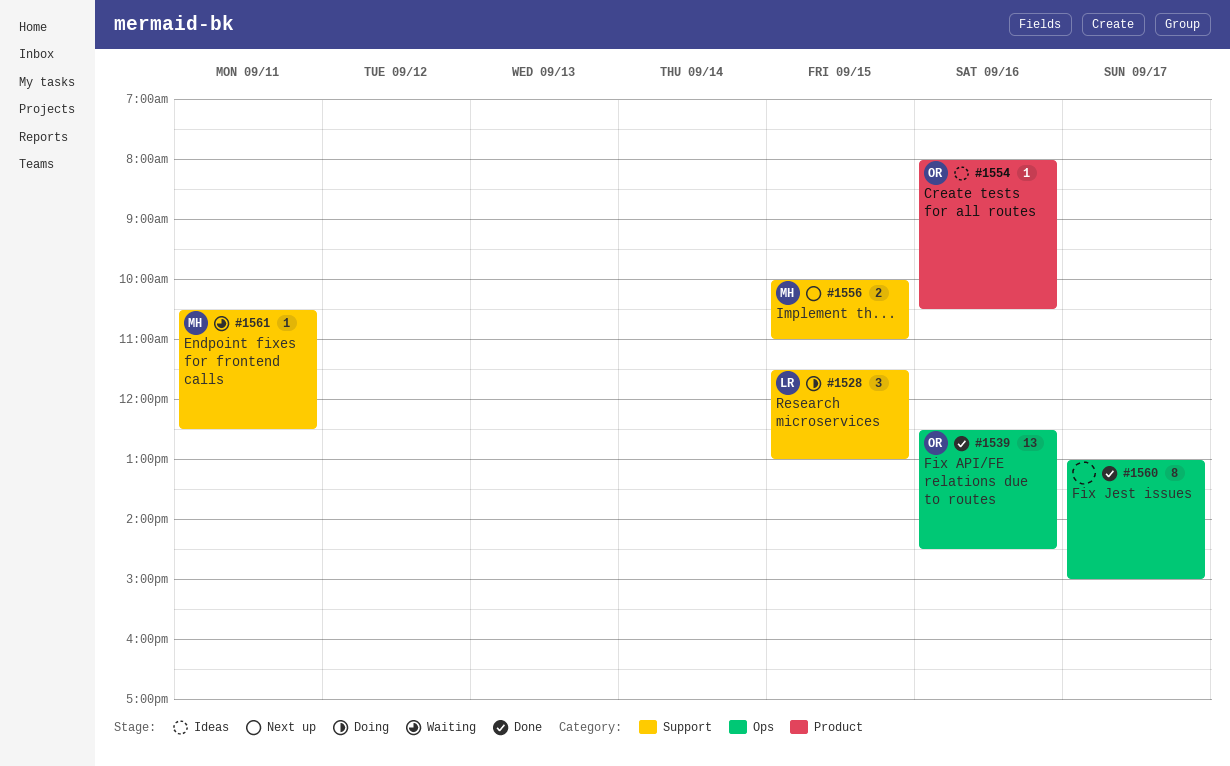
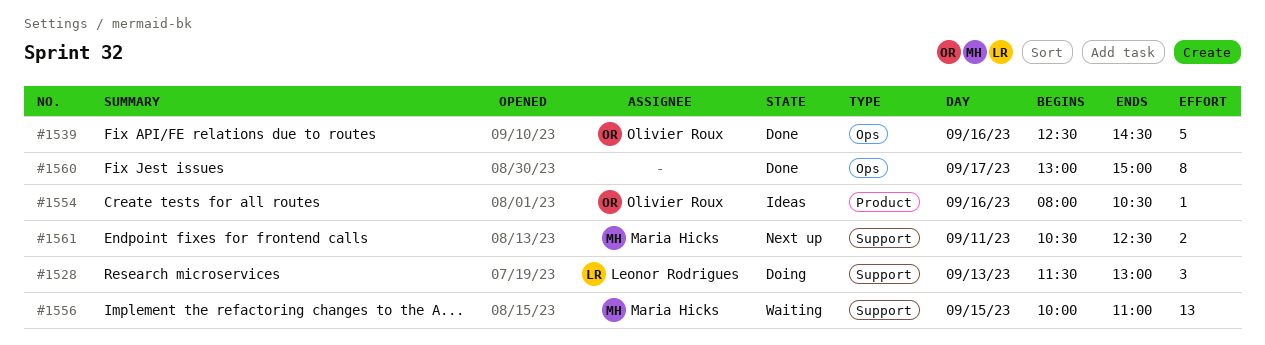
#1528, day: Sep 15 -> Sep 13
#1539, estimate: 13 -> 5
#1556, status: Next up -> Waiting
#1556, estimate: 2 -> 13
#1561, status: Waiting -> Next up
#1561, estimate: 1 -> 2

